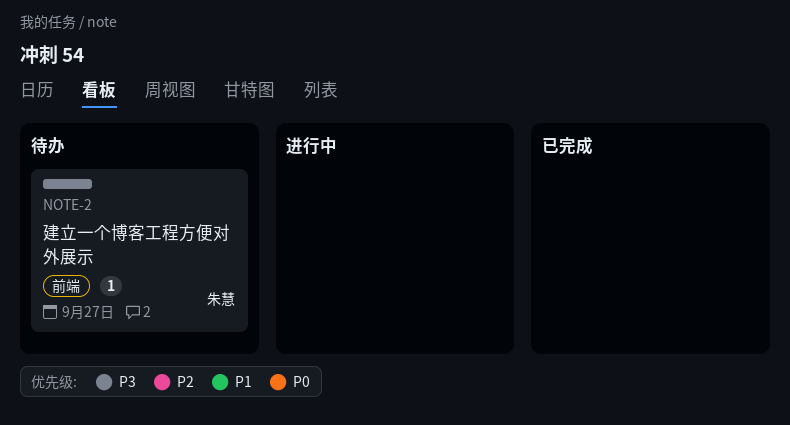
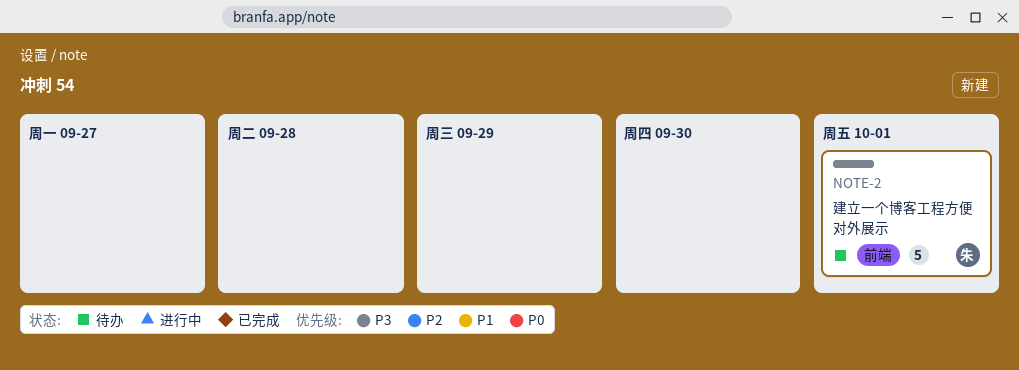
NOTE-2, estimate: 1 -> 5
NOTE-2, due: Sep 27 -> Oct 1

